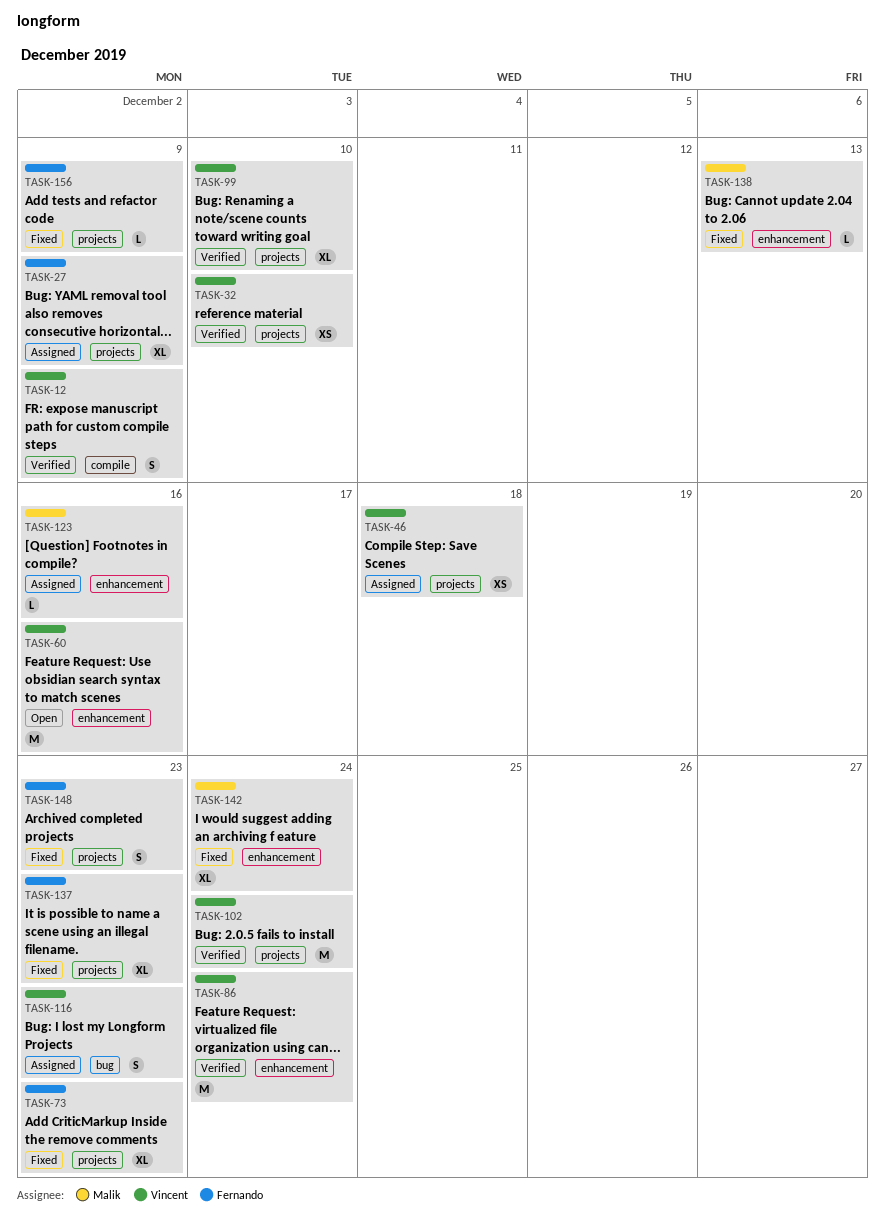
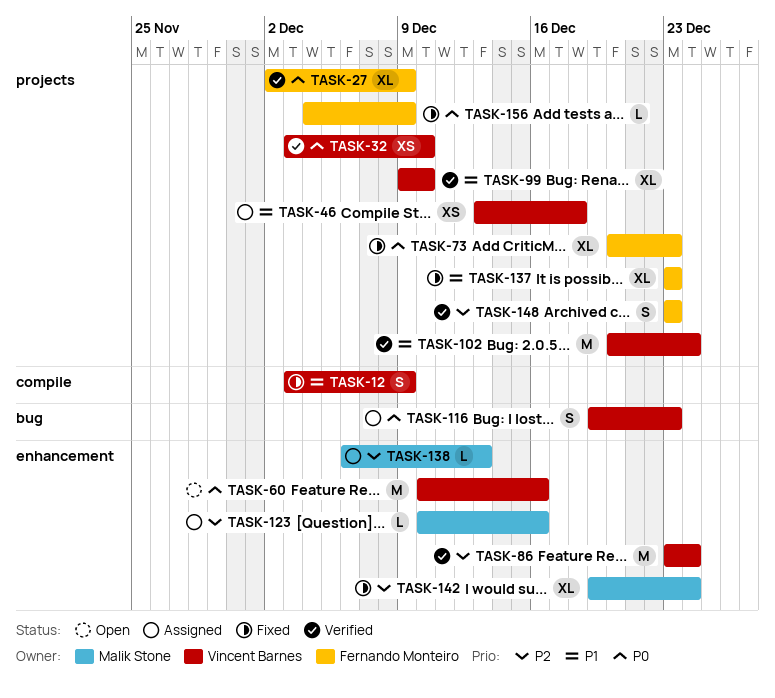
TASK-12, status: Verified -> Fixed
TASK-27, status: Assigned -> Verified
TASK-138, status: Fixed -> Assigned
TASK-148, status: Fixed -> Verified

